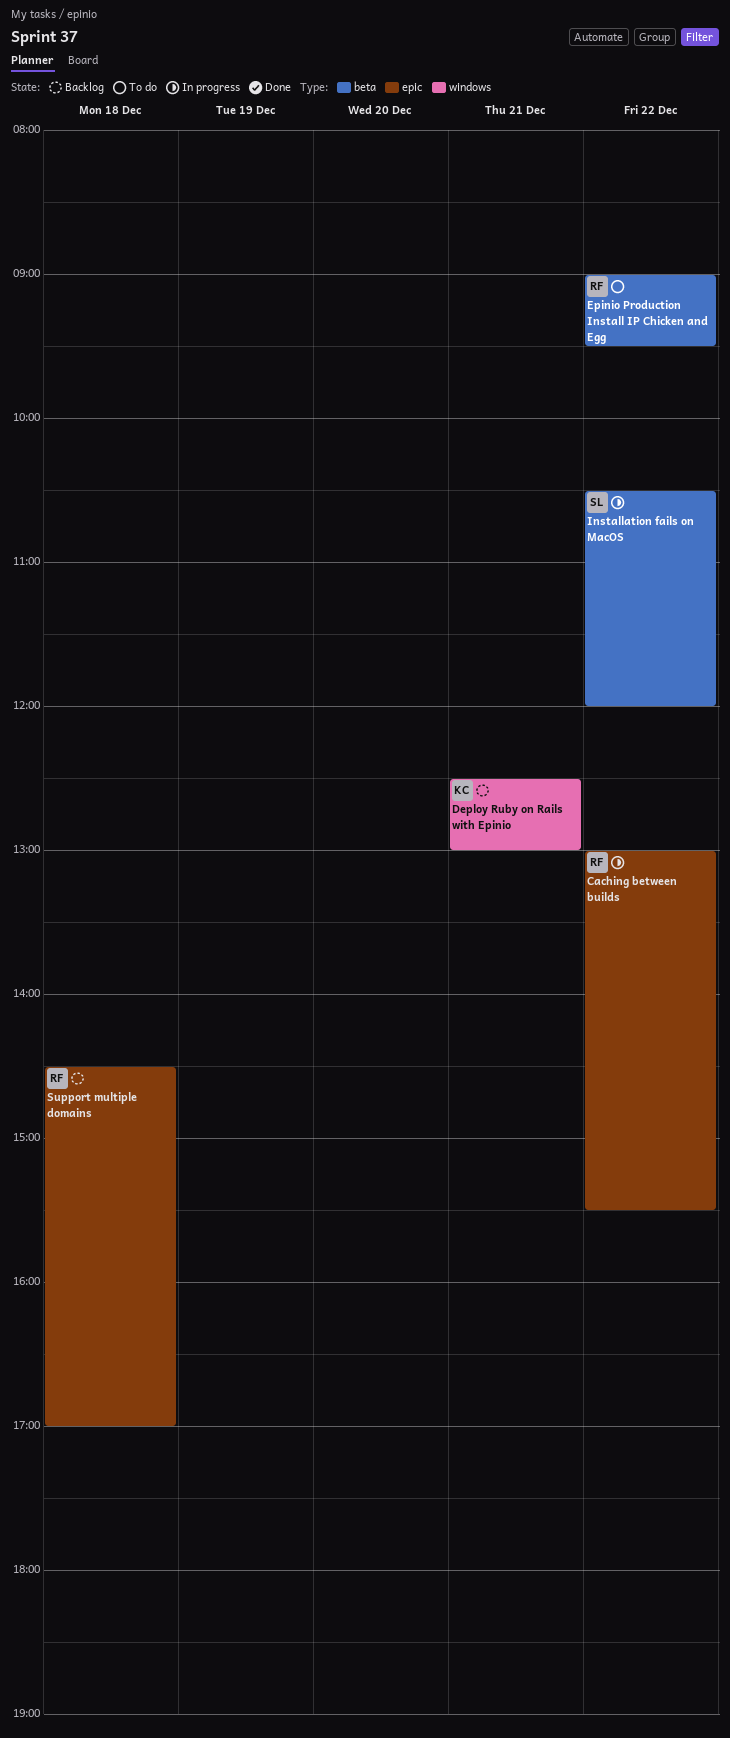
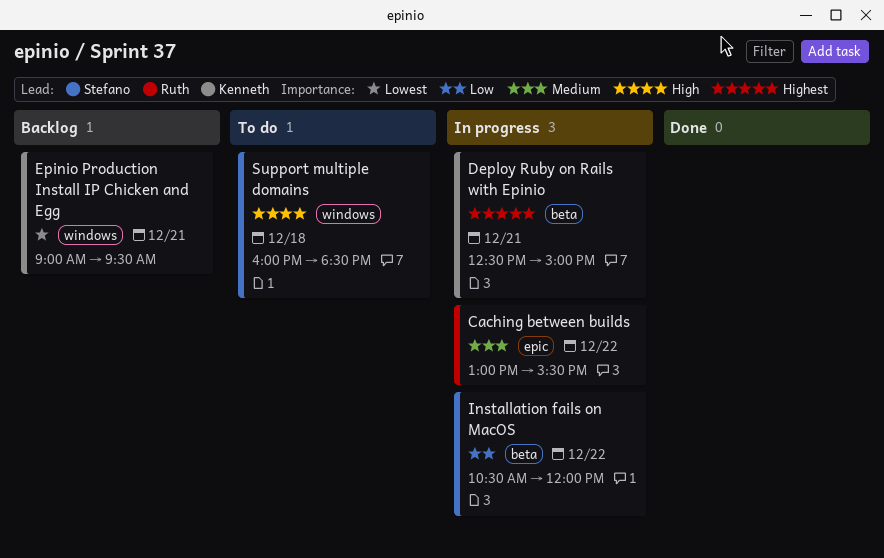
Deploy Ruby on Rails with Epinio, status: Backlog -> In progress
Deploy Ruby on Rails with Epinio, label: windows -> beta
Deploy Ruby on Rails with Epinio, ends: 13:00 -> 15:00
Epinio Production Install IP Chicken and Egg, status: To do -> Backlog
Epinio Production Install IP Chicken and Egg, owner: Ruth -> Kenneth
Epinio Production Install IP Chicken and Egg, label: beta -> windows
Epinio Production Install IP Chicken and Egg, day: Dec 22 -> Dec 21
Support multiple domains, status: Backlog -> To do
Support multiple domains, owner: Ruth -> Stefano
Support multiple domains, label: epic -> windows
Support multiple domains, begins: 14:30 -> 16:00
Support multiple domains, ends: 17:00 -> 18:30

